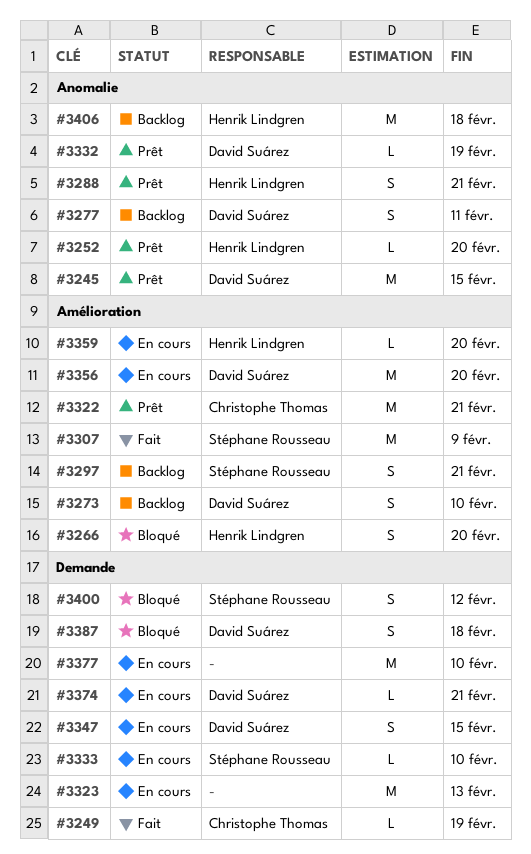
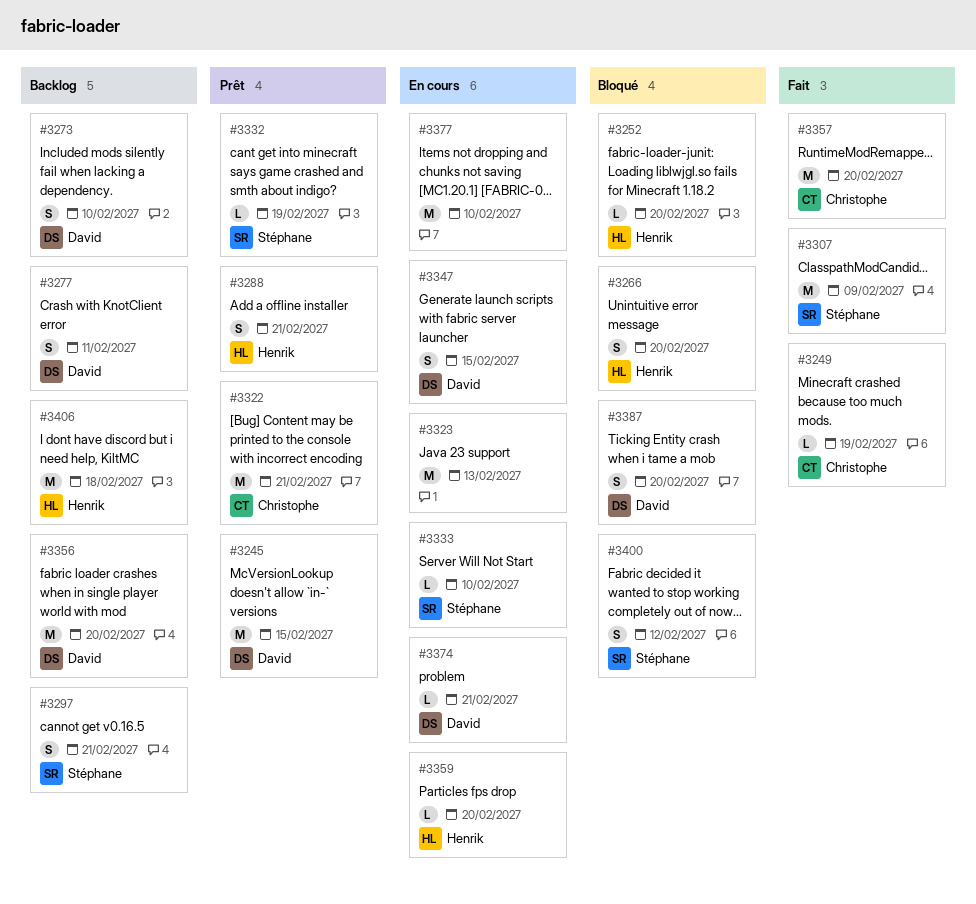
#3252, status: Prêt -> Bloqué
#3332, owner: David Suárez -> Stéphane Rousseau
#3356, status: En cours -> Backlog
#3357: none -> present
#3387, due: Feb 18 -> Feb 20

